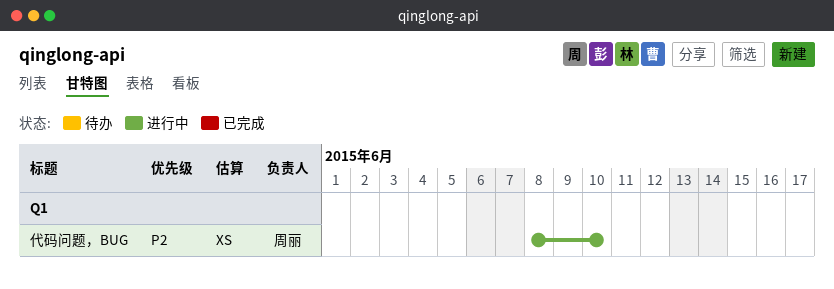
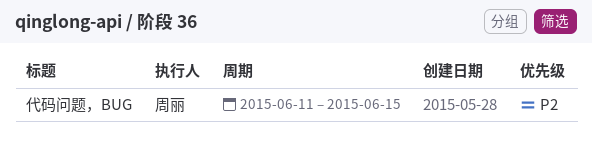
代码问题，BUG, start: Jun 8 -> Jun 11
代码问题，BUG, due: Jun 10 -> Jun 15

